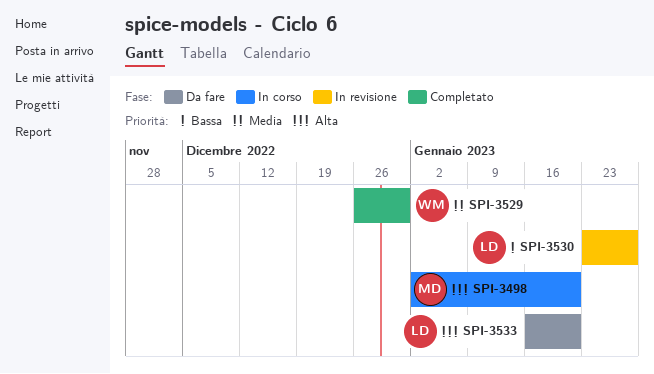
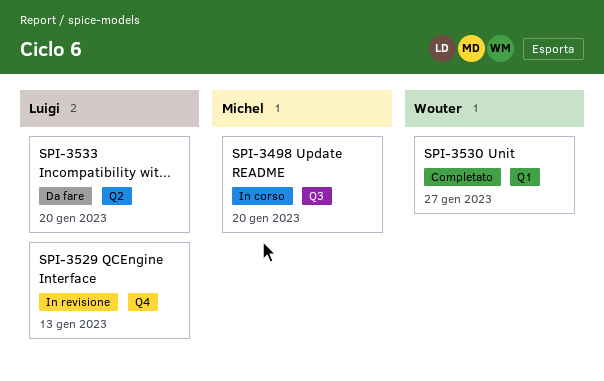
SPI-3529, status: Completato -> In revisione
SPI-3529, owner: Wouter -> Luigi
SPI-3529, due: Dec 30 -> Jan 13
SPI-3530, status: In revisione -> Completato
SPI-3530, owner: Luigi -> Wouter

